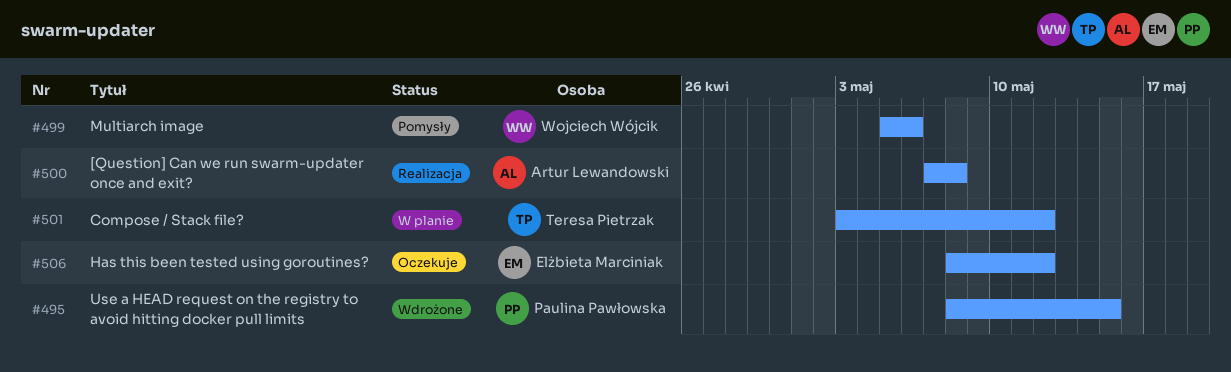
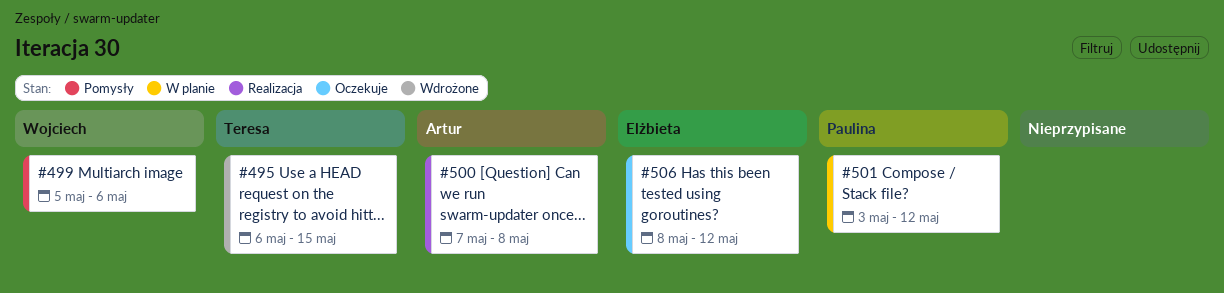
#495, owner: Paulina Pawłowska -> Teresa Pietrzak
#495, start: May 8 -> May 6
#501, owner: Teresa Pietrzak -> Paulina Pawłowska

